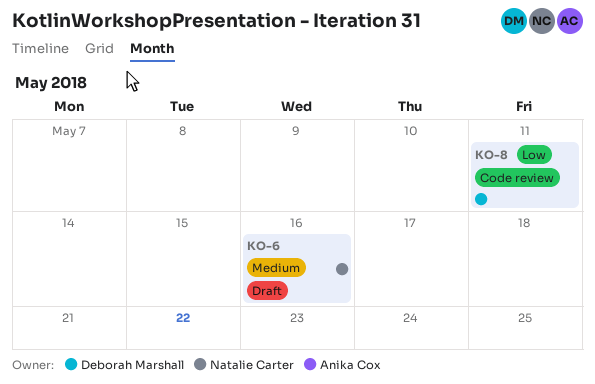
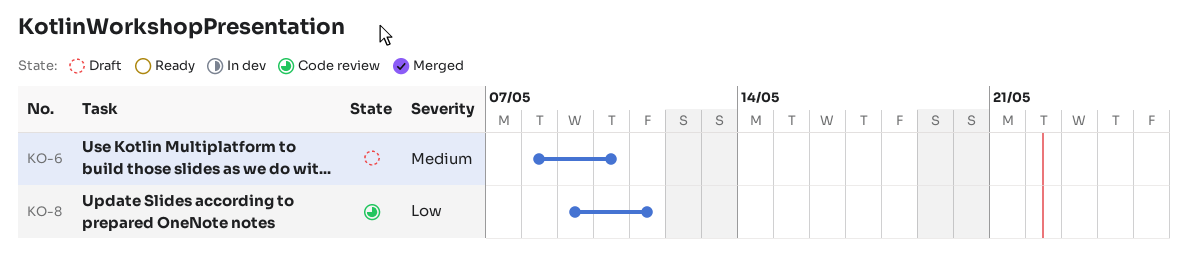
KO-6, due: May 16 -> May 10

